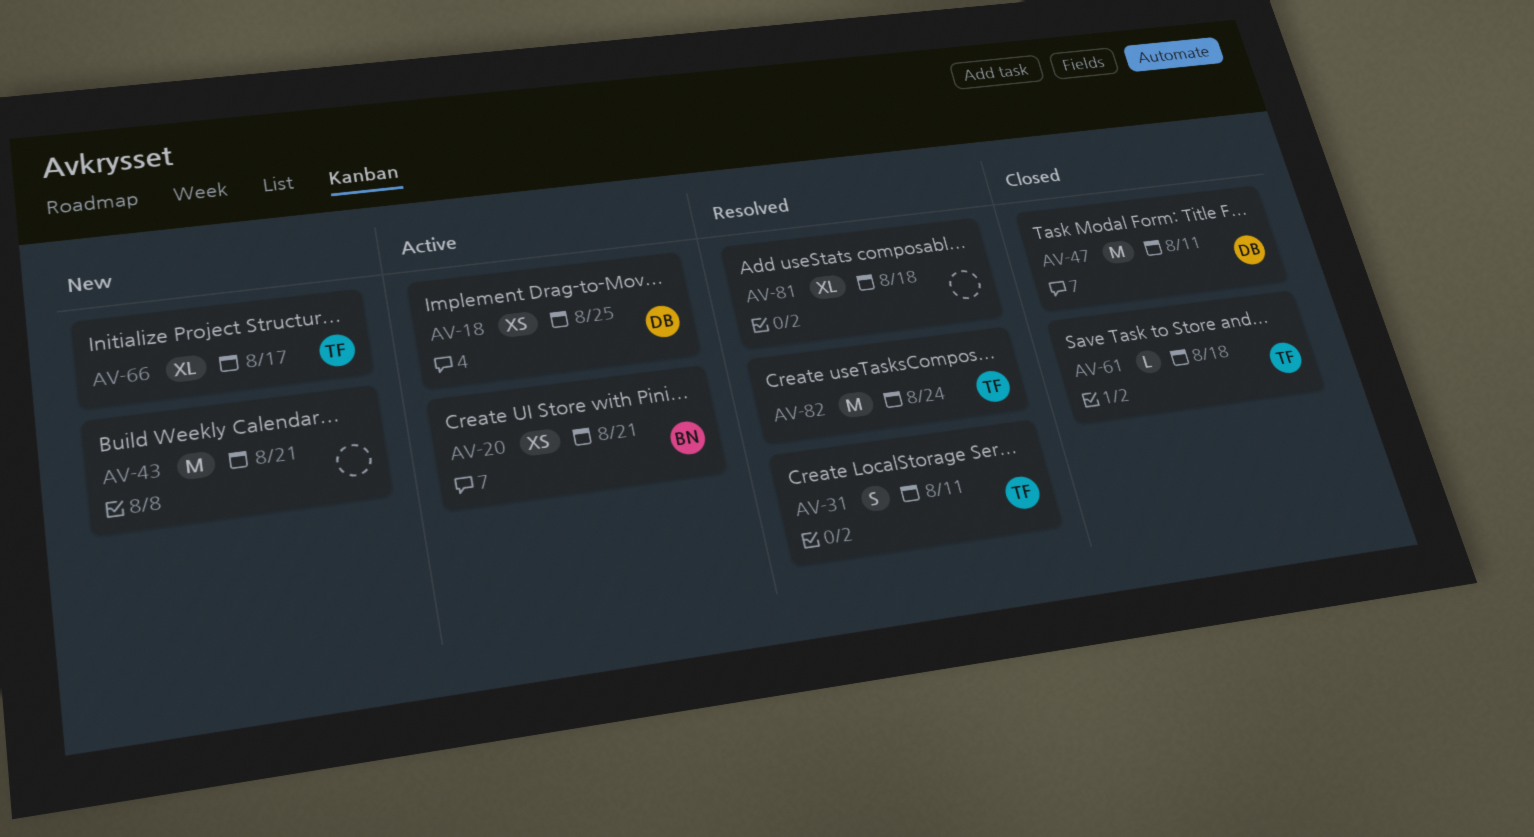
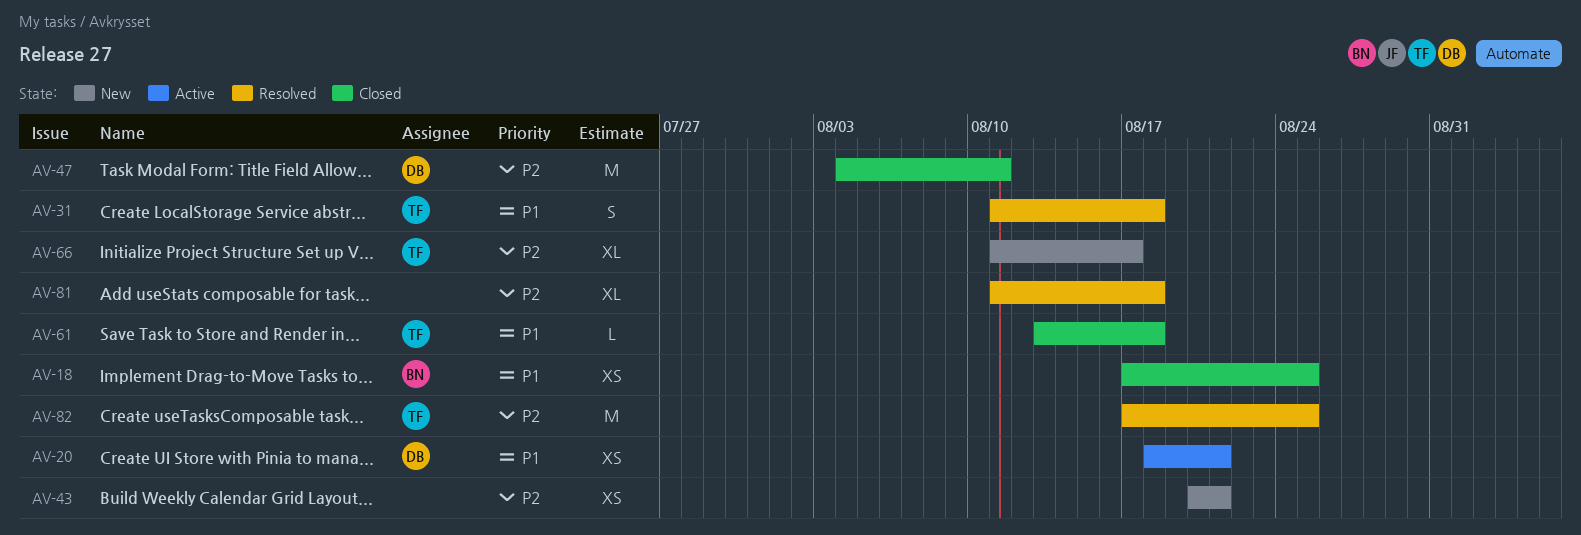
AV-18, status: Active -> Closed
AV-18, owner: DB -> BN
AV-20, owner: BN -> DB
AV-31, due: Aug 11 -> Aug 18
AV-43, estimate: M -> XS
AV-82, due: Aug 24 -> Aug 25

